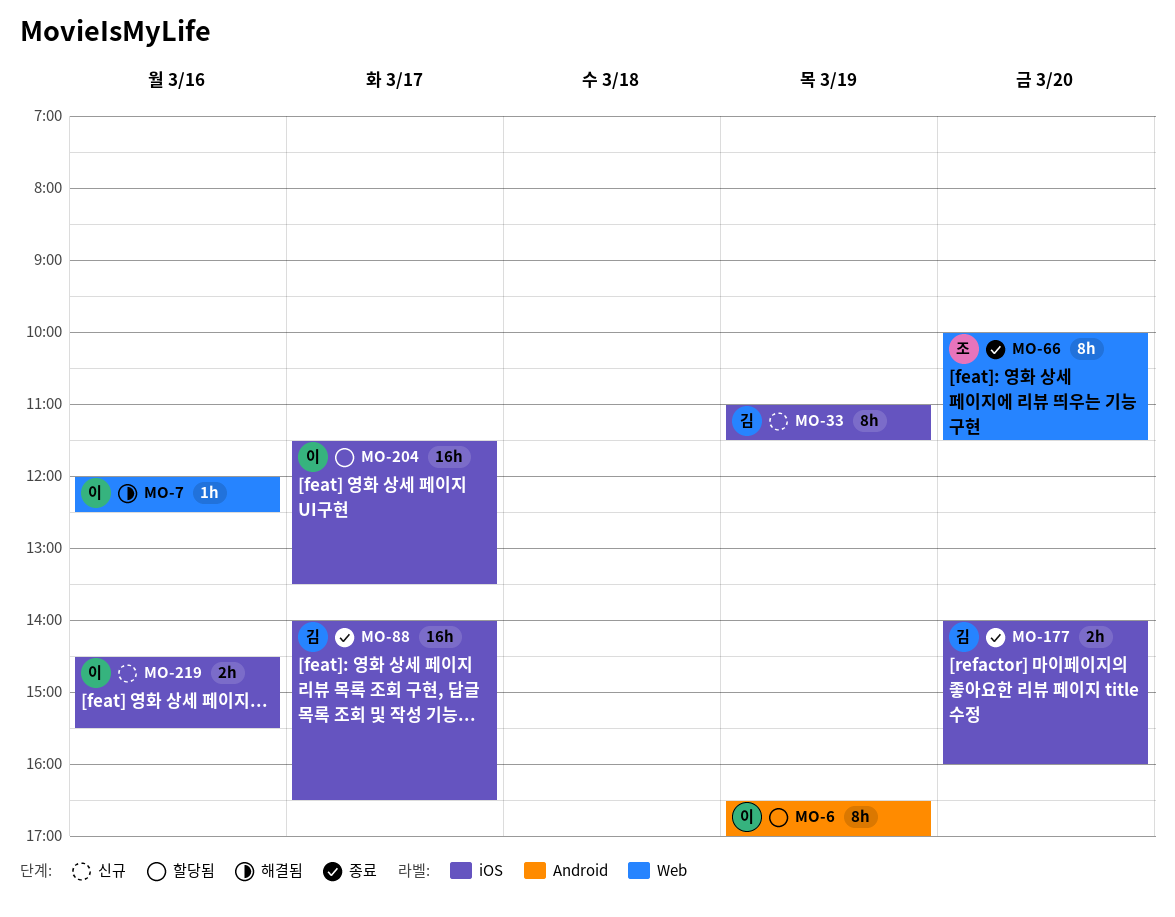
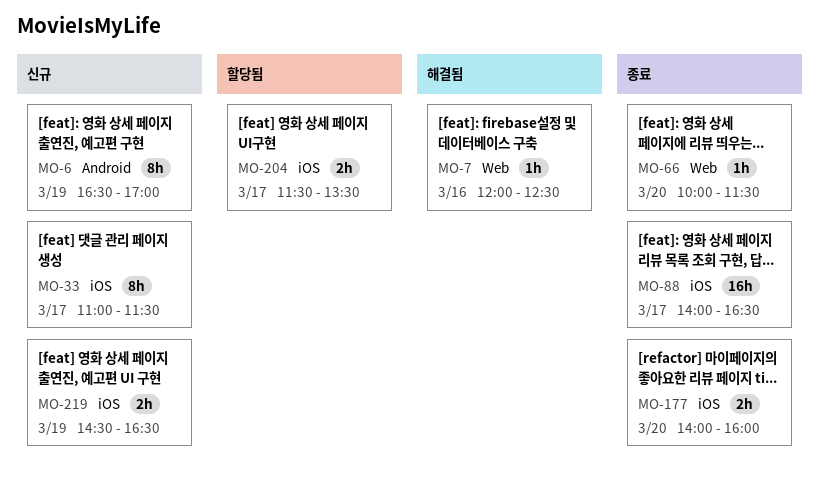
MO-6, status: 할당됨 -> 신규
MO-33, day: Mar 19 -> Mar 17
MO-66, estimate: 8h -> 1h
MO-204, estimate: 16h -> 2h
MO-219, day: Mar 16 -> Mar 19
MO-219, ends: 15:30 -> 16:30

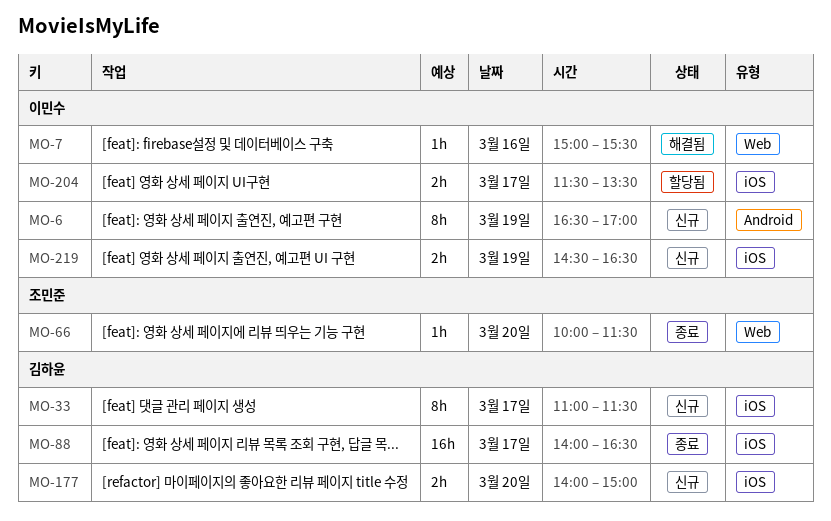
MO-7, begins: 12:00 -> 15:00
MO-7, ends: 12:30 -> 15:30
MO-177, status: 종료 -> 신규
MO-177, ends: 16:00 -> 15:00

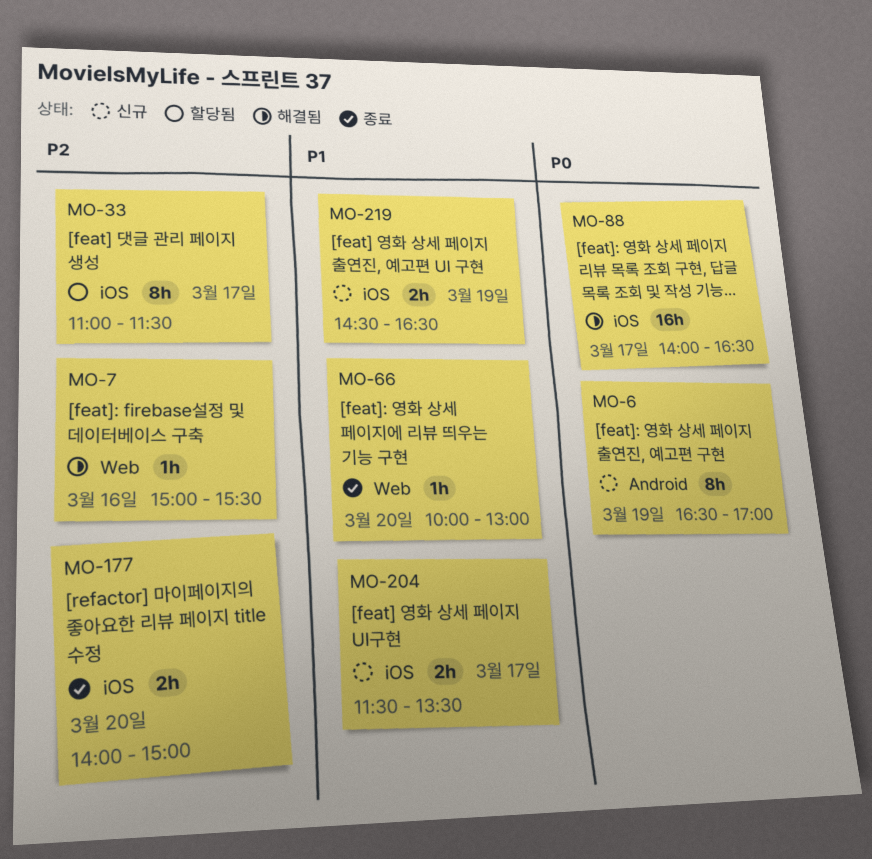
MO-33, status: 신규 -> 할당됨
MO-66, ends: 11:30 -> 13:00
MO-88, status: 종료 -> 해결됨
MO-177, status: 신규 -> 종료
MO-204, status: 할당됨 -> 신규

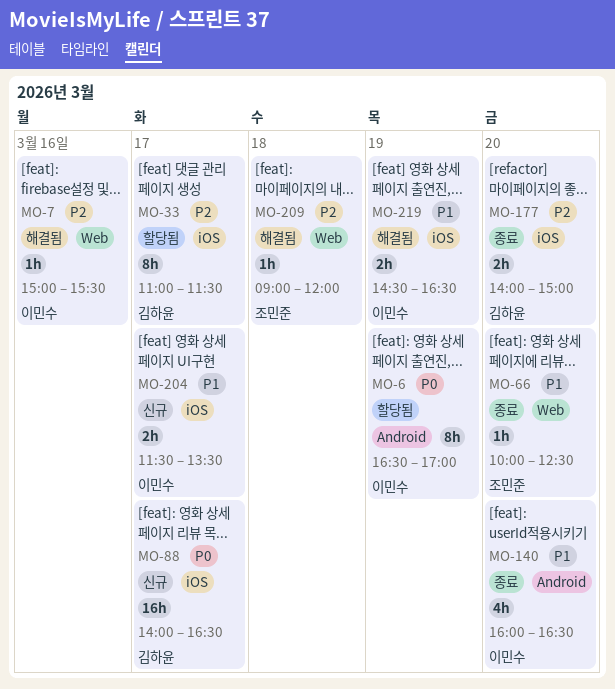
MO-6, status: 신규 -> 할당됨
MO-66, ends: 13:00 -> 12:30
MO-88, status: 해결됨 -> 신규
MO-140: none -> present
MO-209: none -> present
MO-219, status: 신규 -> 해결됨

